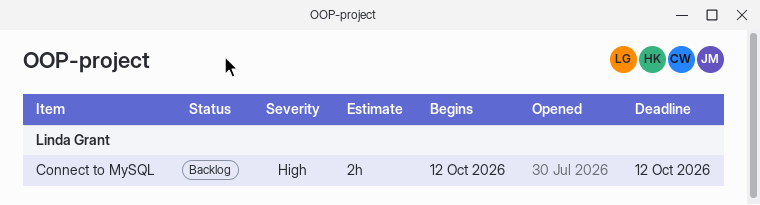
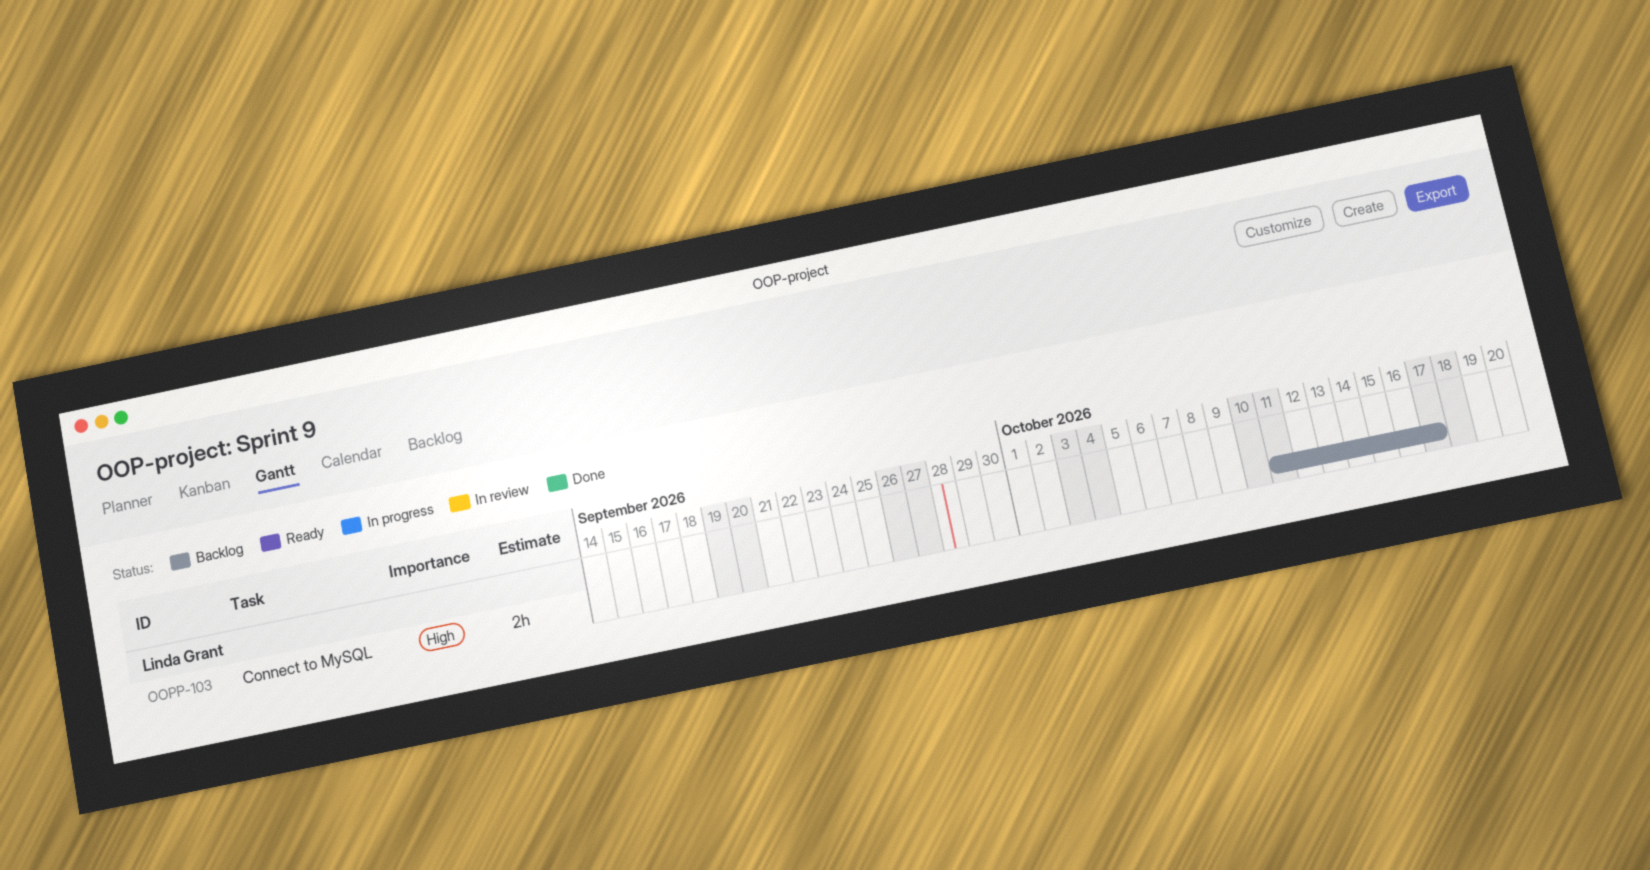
Connect to MySQL, start: Oct 12 -> Oct 11
Connect to MySQL, due: Oct 12 -> Oct 17

